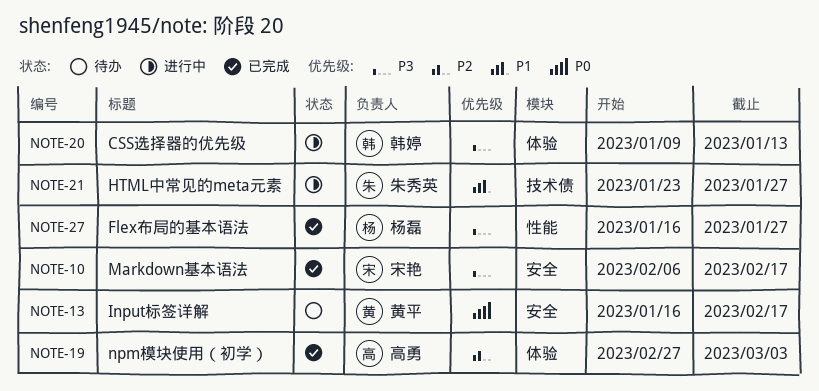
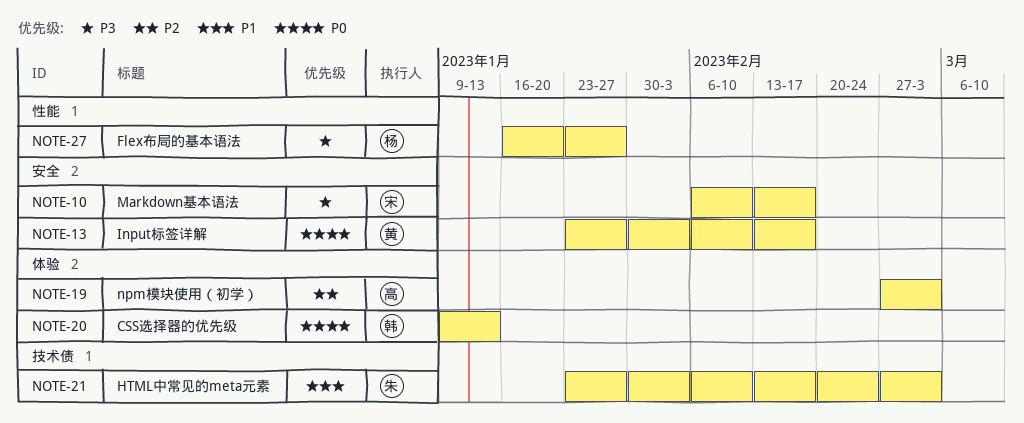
NOTE-13, start: Jan 16 -> Jan 23
NOTE-20, priority: P3 -> P0
NOTE-21, due: Jan 27 -> Mar 3

